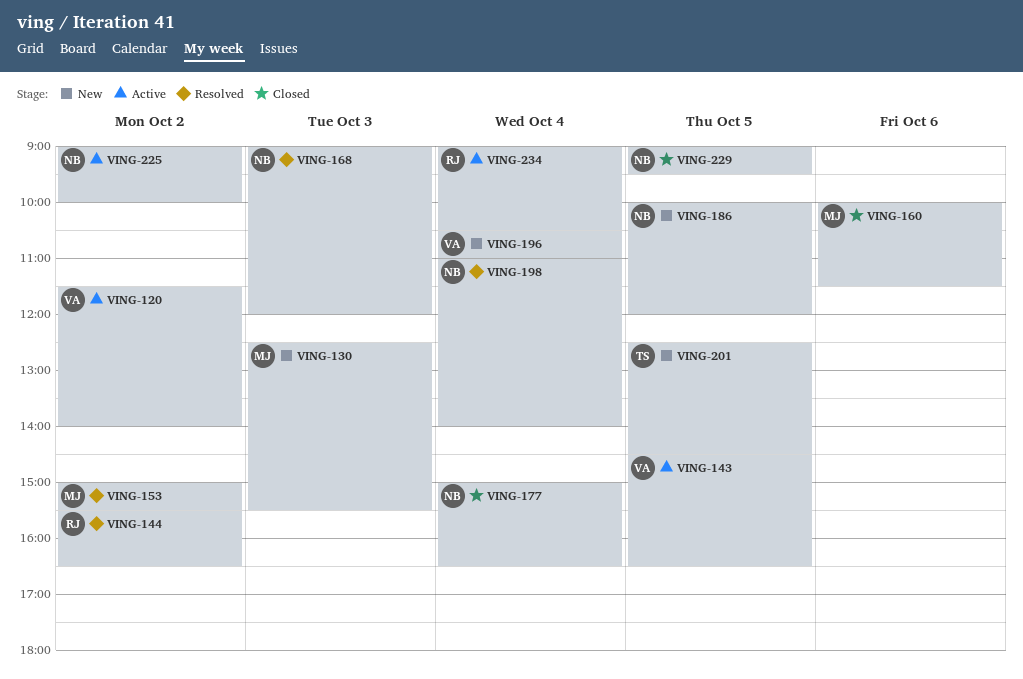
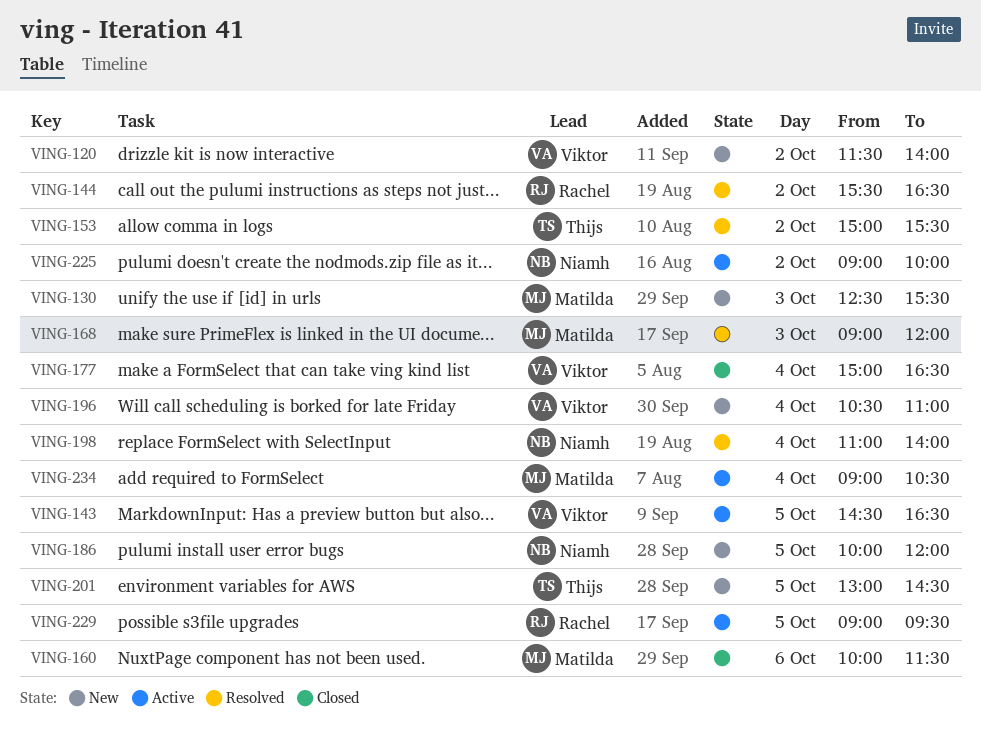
VING-120, status: Active -> New
VING-153, owner: Matilda -> Thijs
VING-168, owner: Niamh -> Matilda
VING-177, owner: Niamh -> Viktor
VING-201, begins: 12:30 -> 13:00
VING-229, status: Closed -> Active
VING-229, owner: Niamh -> Rachel
VING-234, owner: Rachel -> Matilda

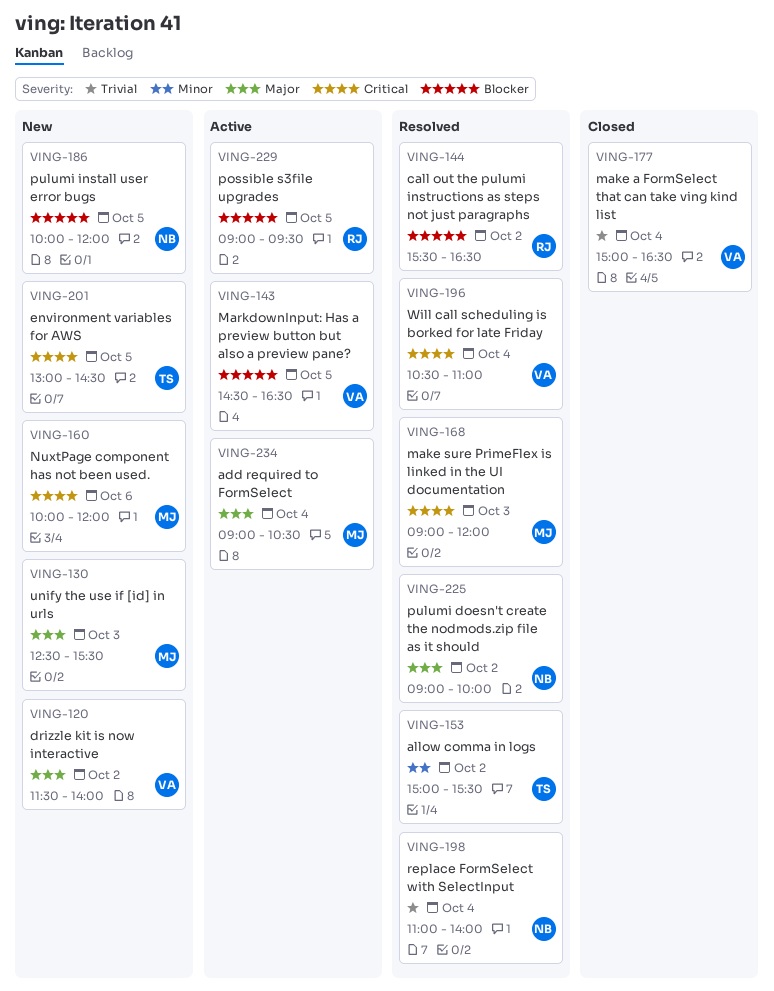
VING-160, status: Closed -> New
VING-160, ends: 11:30 -> 12:00
VING-196, status: New -> Resolved
VING-225, status: Active -> Resolved

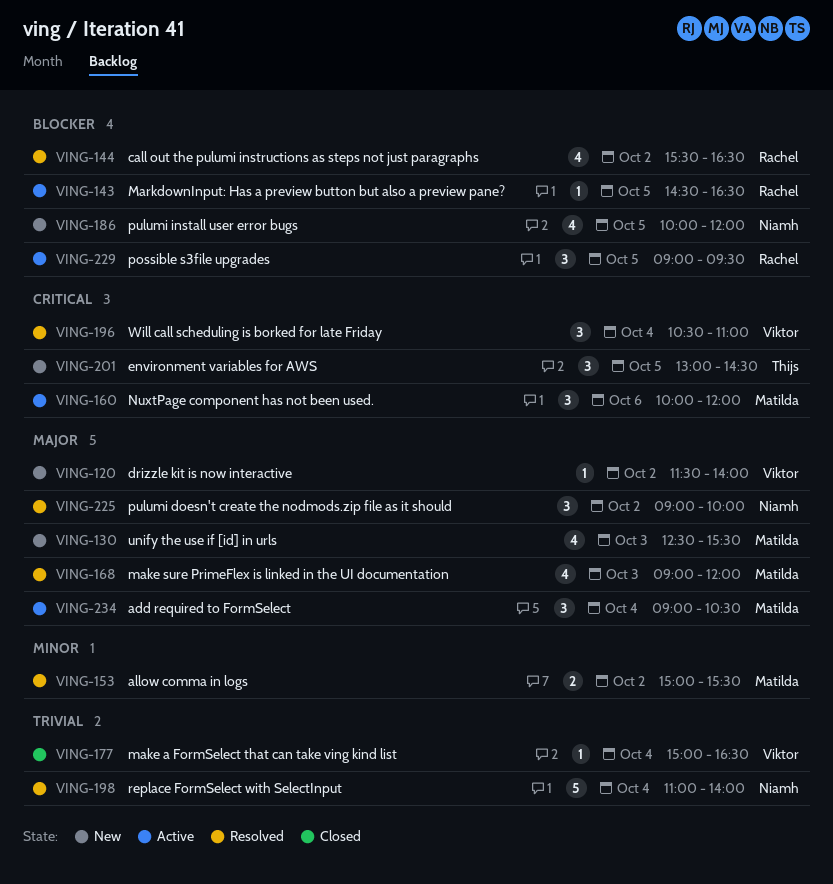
VING-143, owner: Viktor -> Rachel
VING-153, owner: Thijs -> Matilda
VING-160, status: New -> Active
VING-168, priority: Critical -> Major

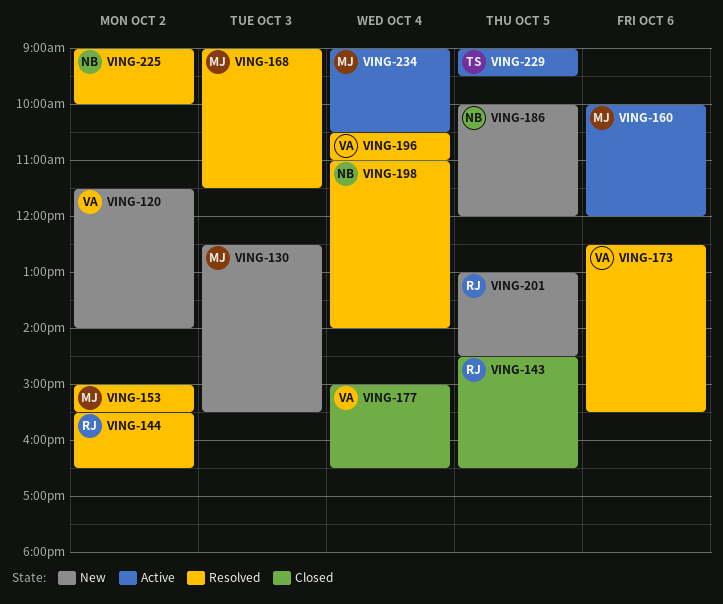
VING-143, status: Active -> Closed
VING-168, ends: 12:00 -> 11:30
VING-173: none -> present
VING-201, owner: Thijs -> Rachel
VING-229, owner: Rachel -> Thijs

